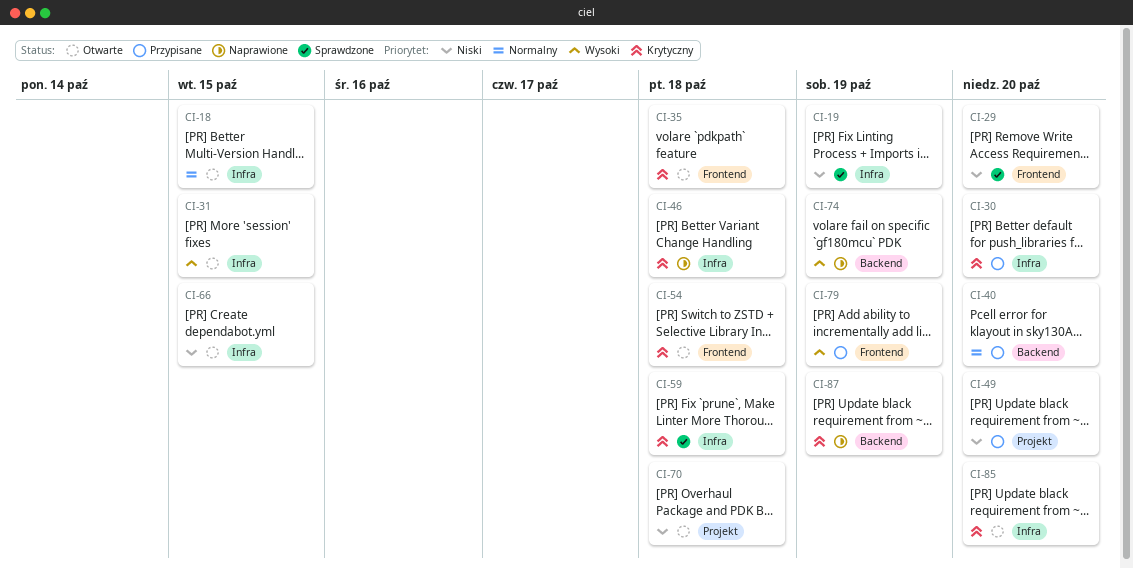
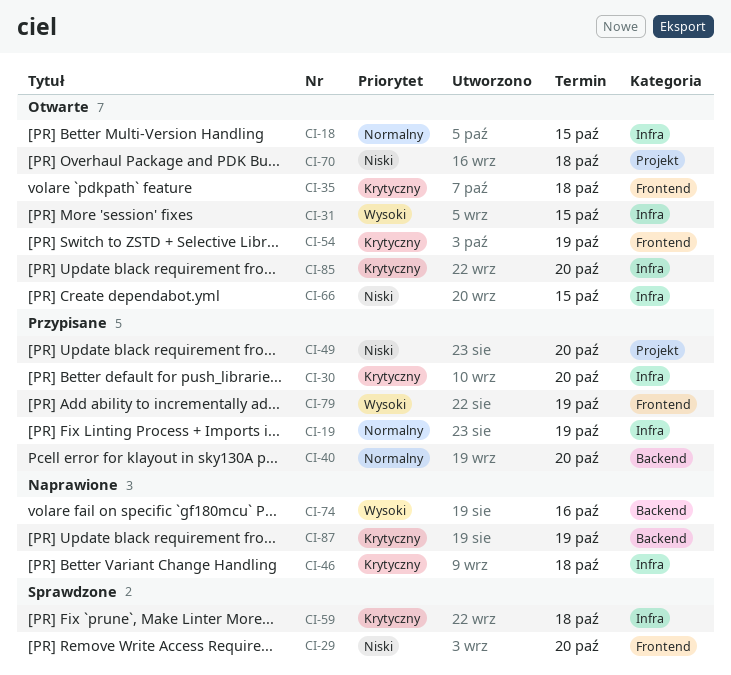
CI-19, status: Sprawdzone -> Przypisane
CI-19, priority: Niski -> Normalny
CI-54, due: Oct 18 -> Oct 19
CI-74, due: Oct 19 -> Oct 16

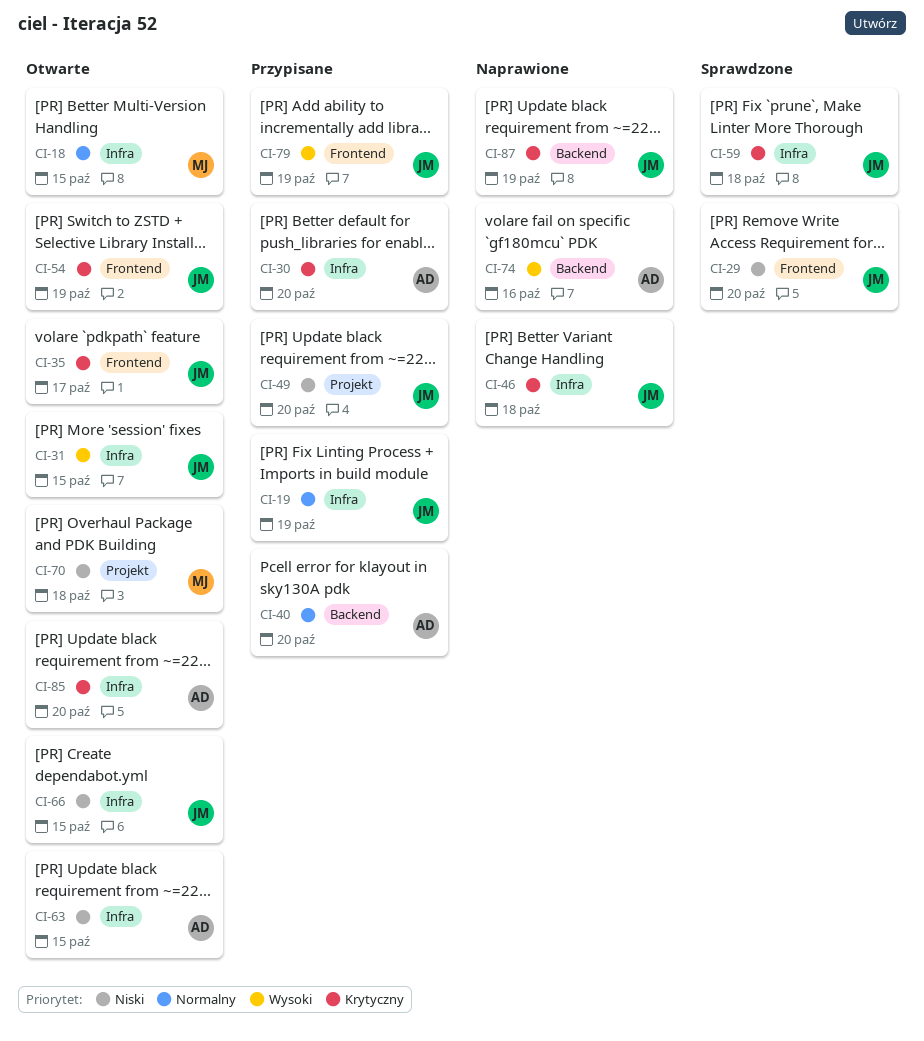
CI-35, due: Oct 18 -> Oct 17
CI-63: none -> present

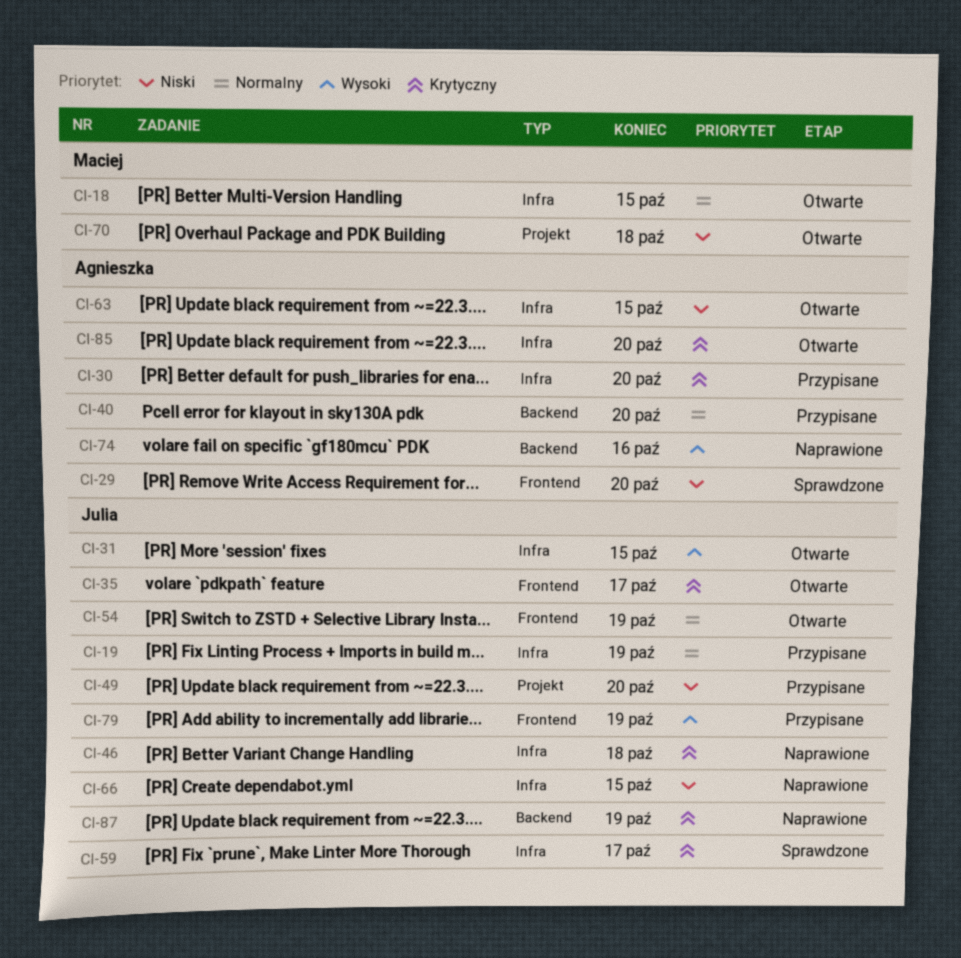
CI-29, owner: Julia -> Agnieszka
CI-54, priority: Krytyczny -> Normalny
CI-59, due: Oct 18 -> Oct 17
CI-66, status: Otwarte -> Naprawione

